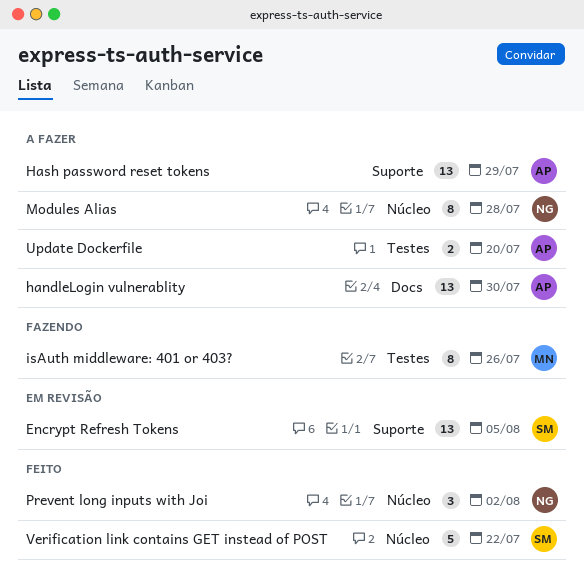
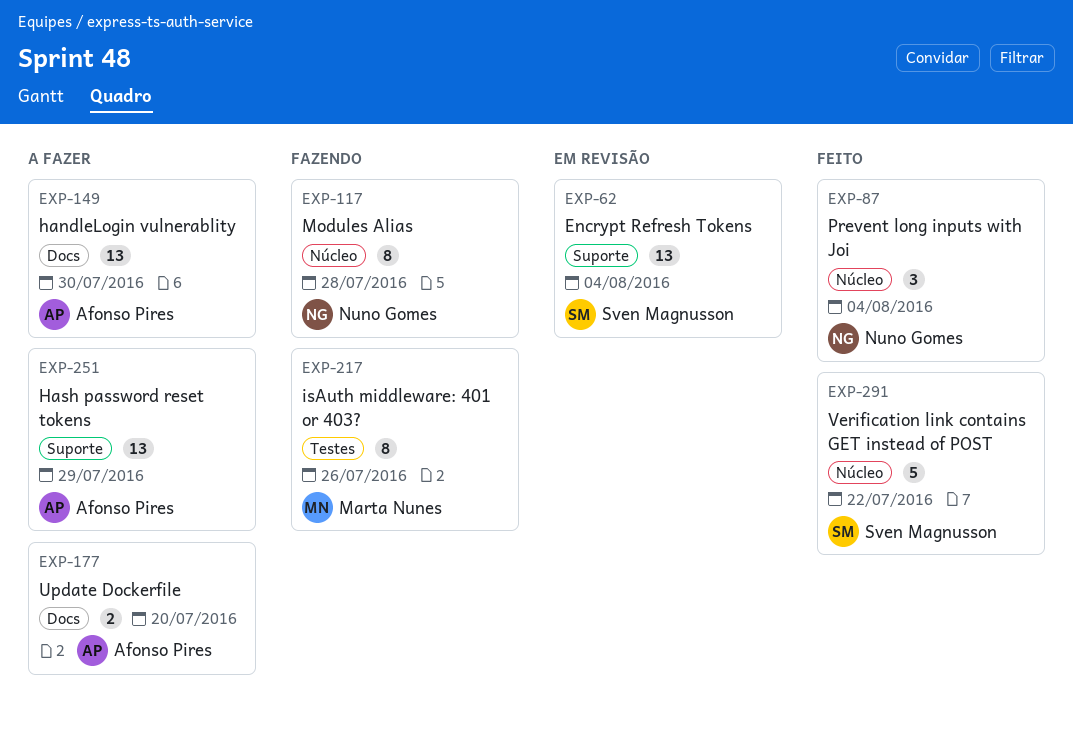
Encrypt Refresh Tokens, due: Aug 5 -> Aug 4
Modules Alias, status: A fazer -> Fazendo
Prevent long inputs with Joi, due: Aug 2 -> Aug 4
Update Dockerfile, label: Testes -> Docs

